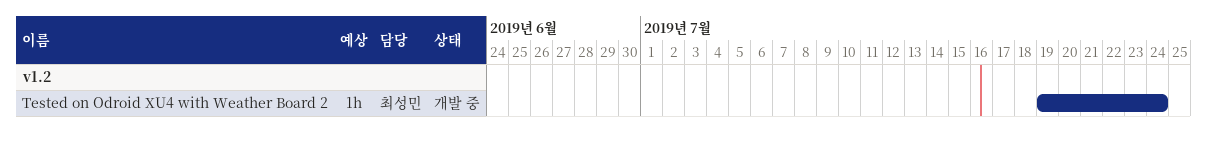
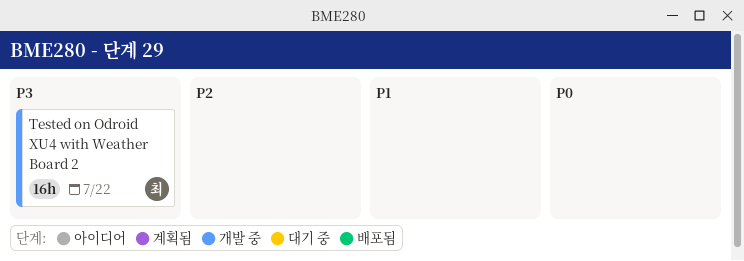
Tested on Odroid XU4 with Weather Board 2, estimate: 1h -> 16h
Tested on Odroid XU4 with Weather Board 2, due: Jul 24 -> Jul 22

